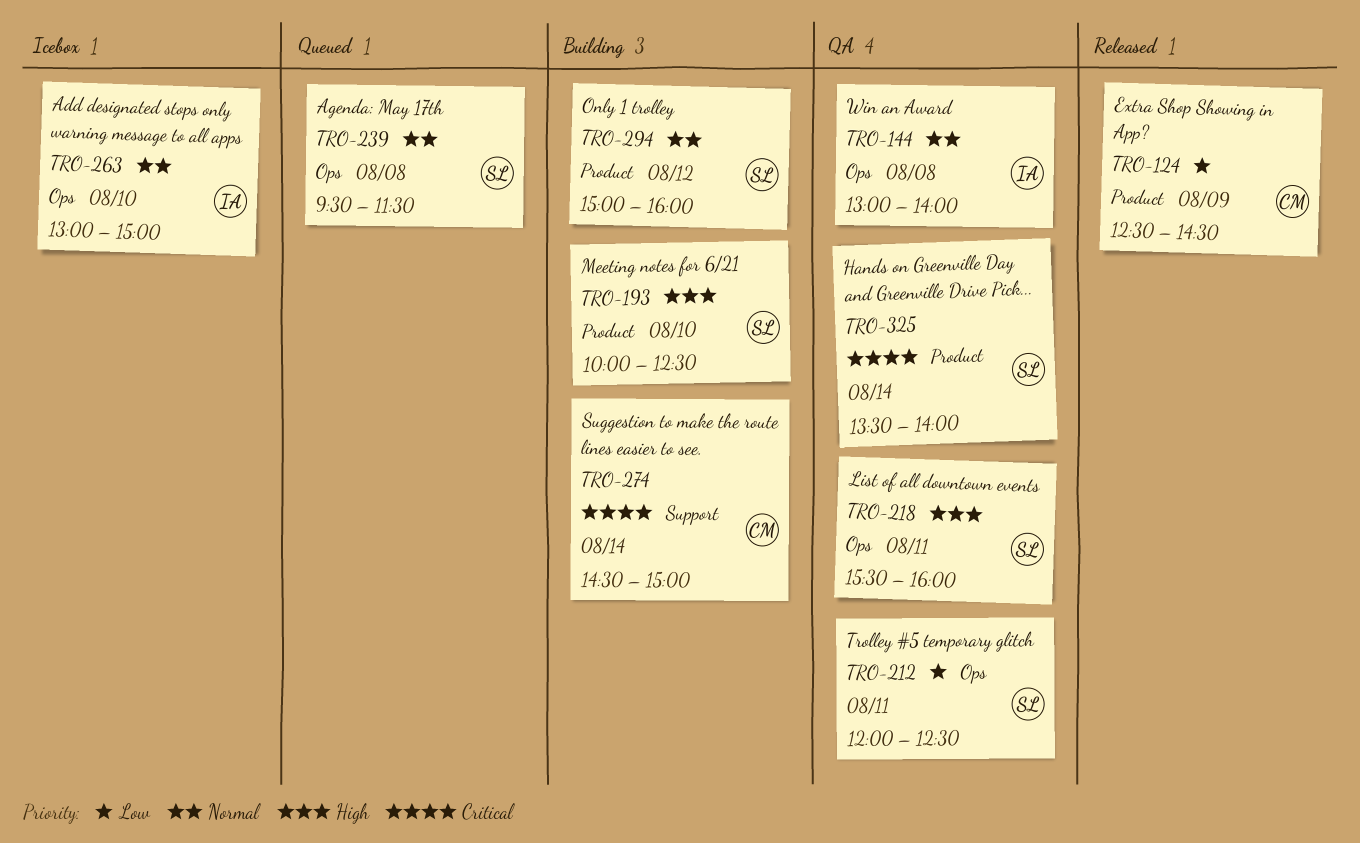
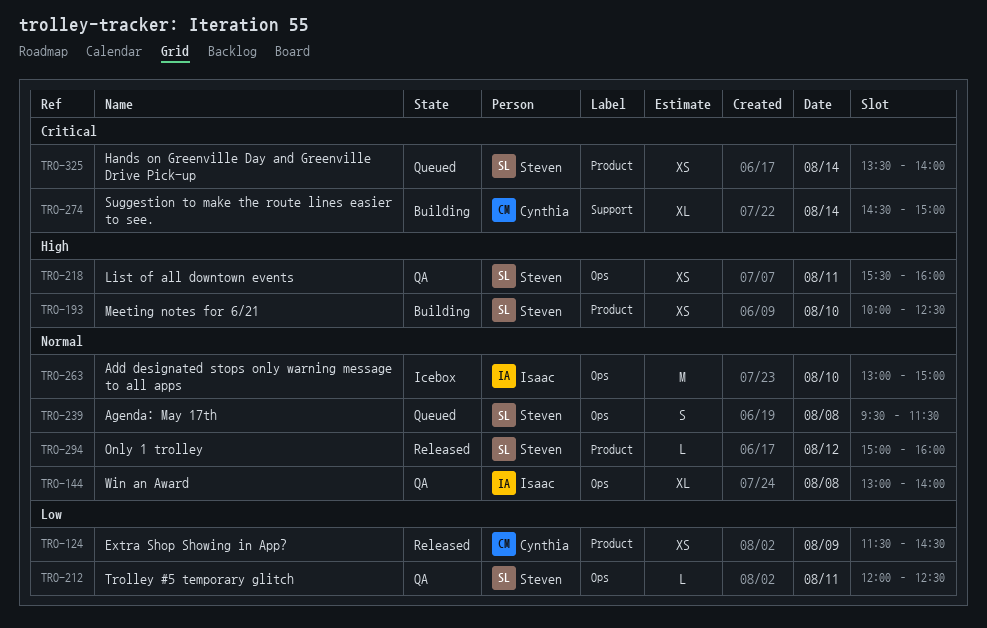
TRO-124, begins: 12:30 -> 11:30
TRO-294, status: Building -> Released
TRO-325, status: QA -> Queued

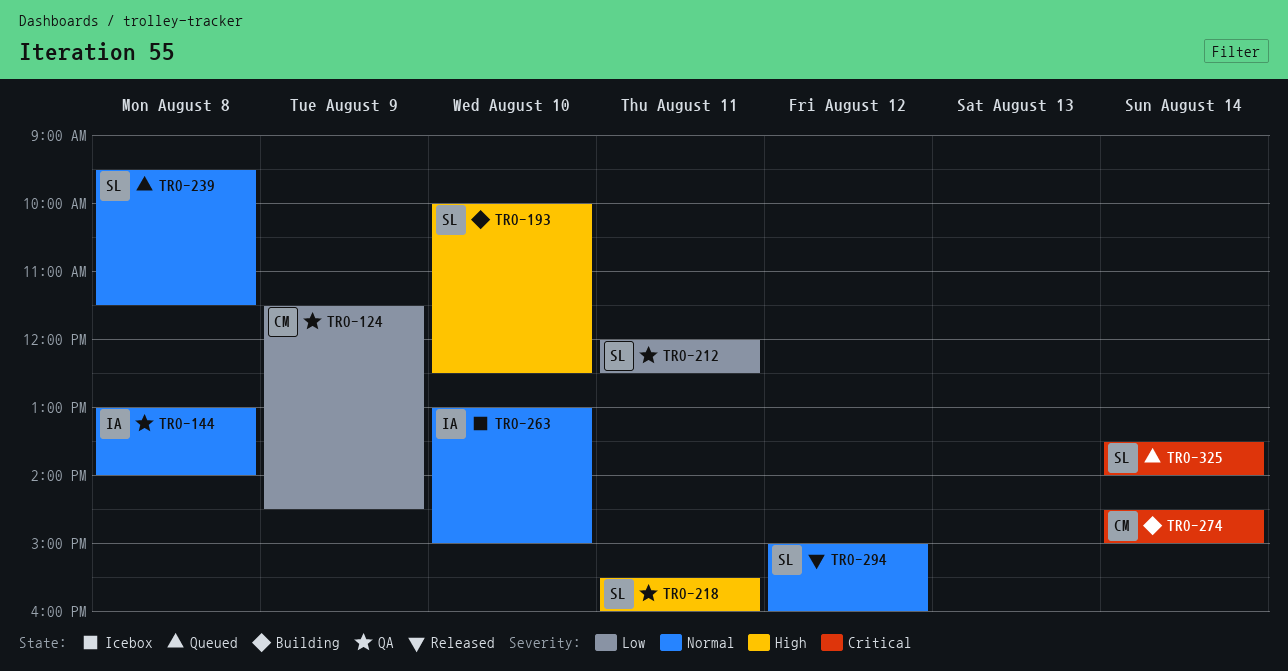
TRO-124, status: Released -> QA

